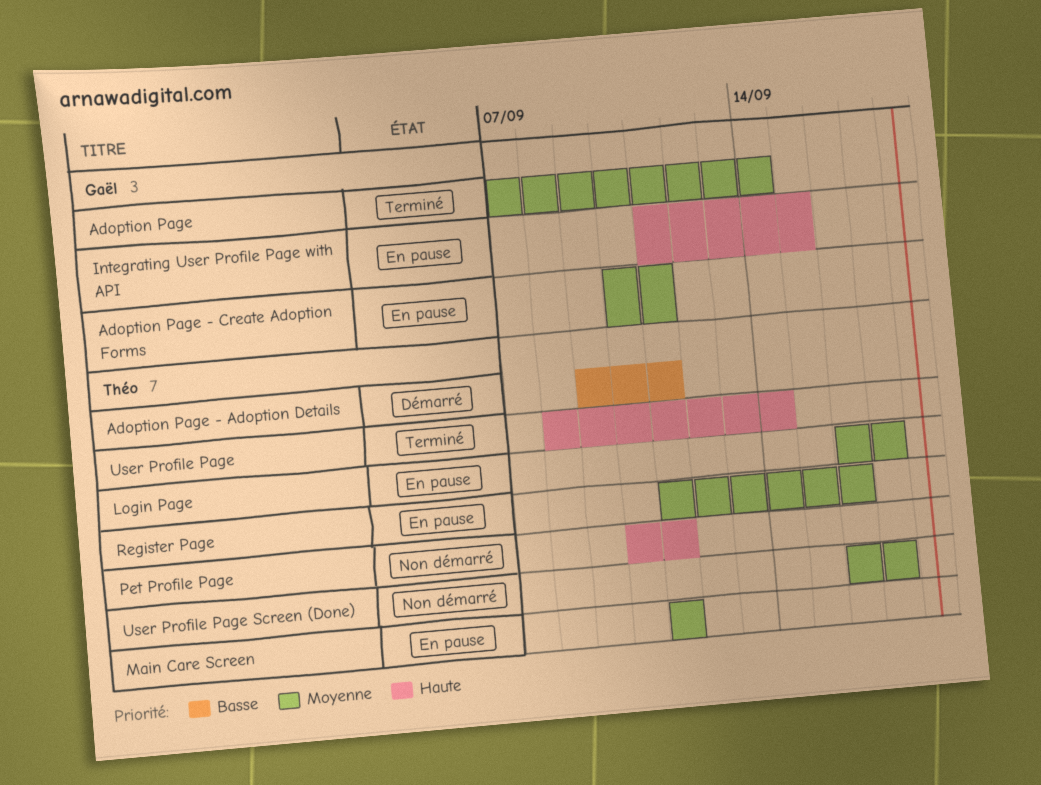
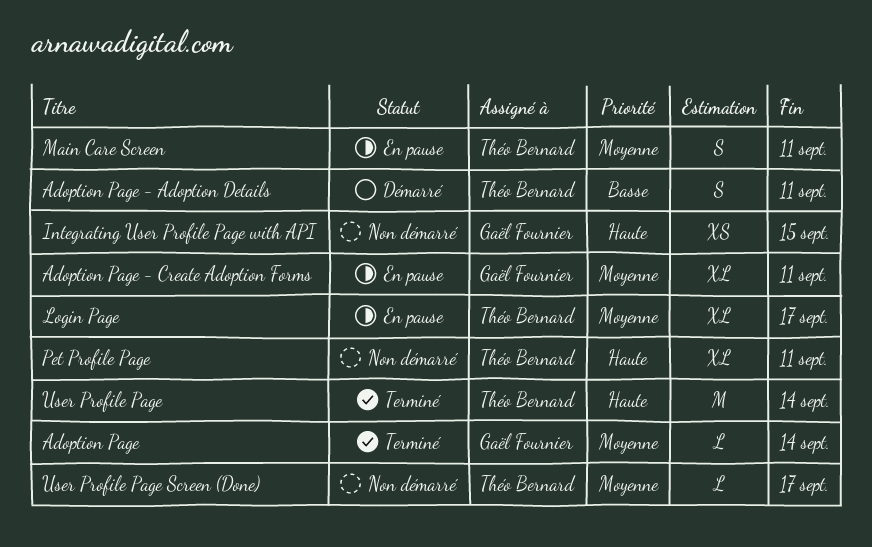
Integrating User Profile Page with API, status: En pause -> Non démarré
Register Page: present -> none

